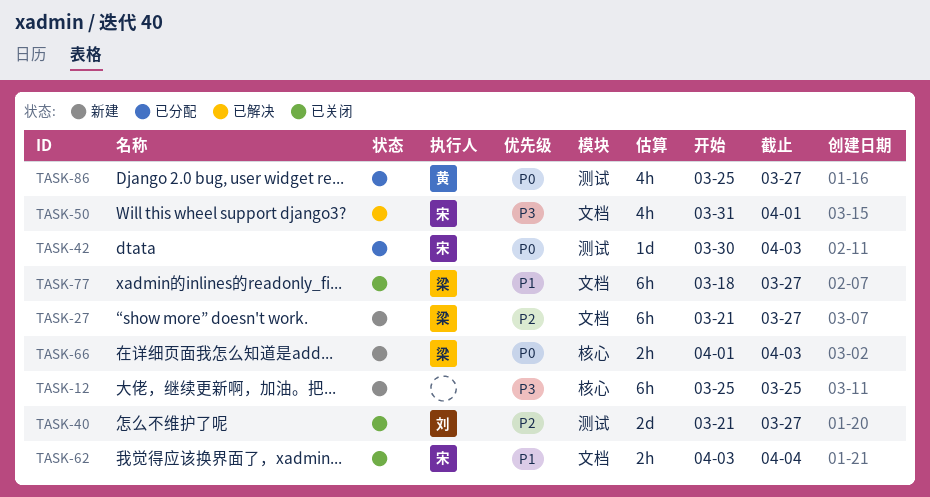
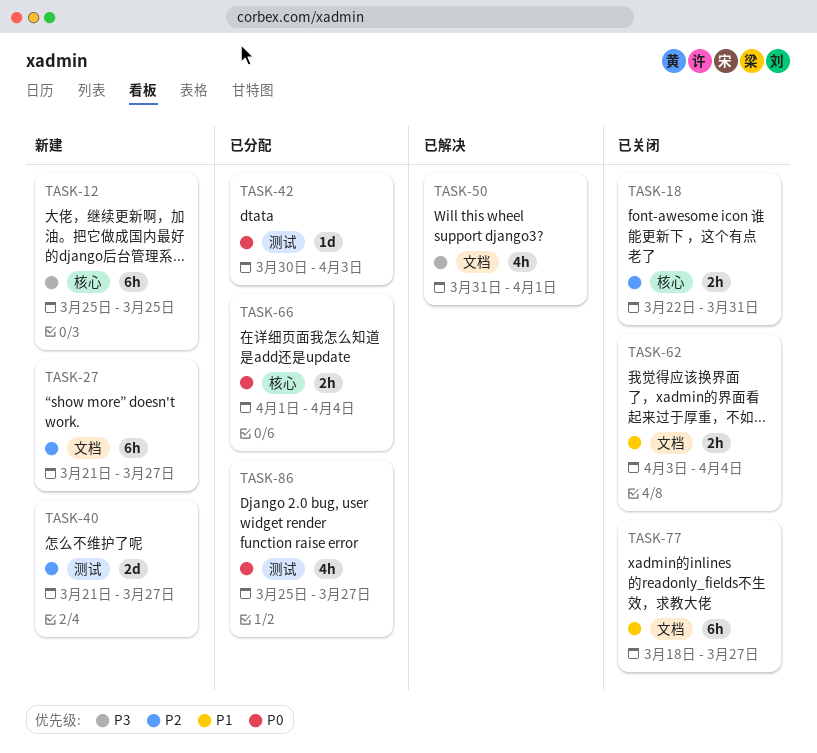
TASK-18: none -> present
TASK-40, status: 已关闭 -> 新建
TASK-66, status: 新建 -> 已分配
TASK-66, due: Apr 3 -> Apr 4

